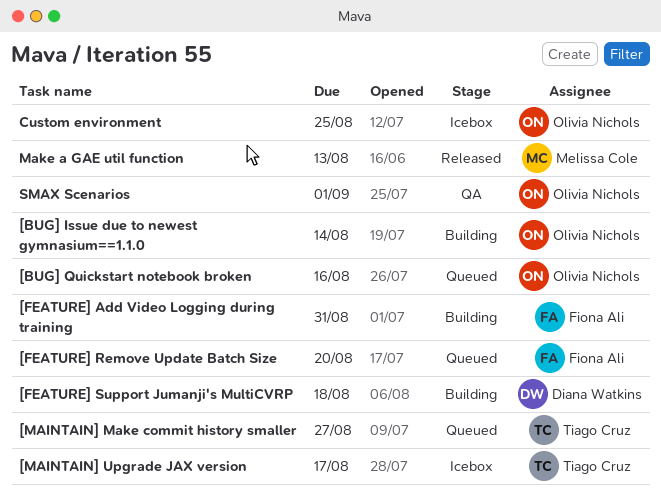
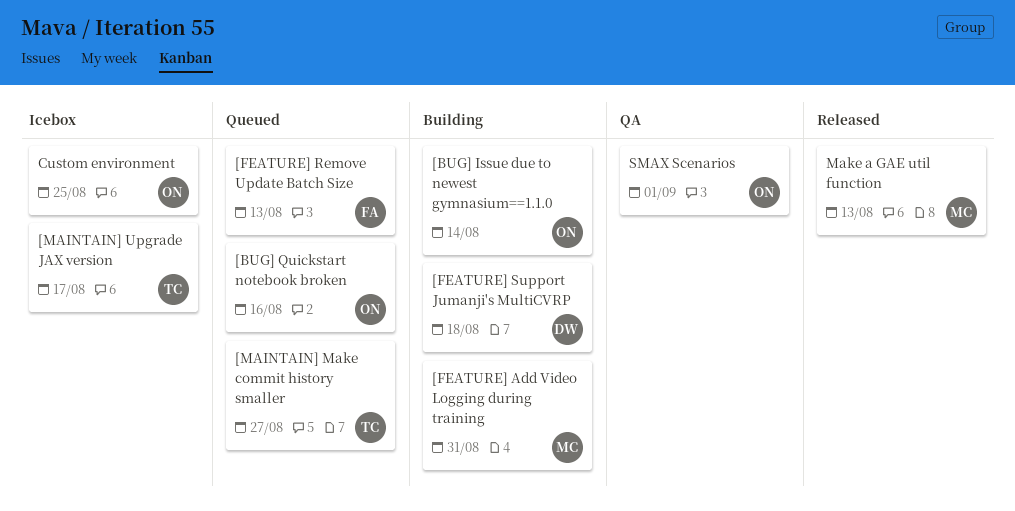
[FEATURE] Add Video Logging during training, owner: Fiona Ali -> Melissa Cole
[FEATURE] Remove Update Batch Size, due: Aug 20 -> Aug 13

